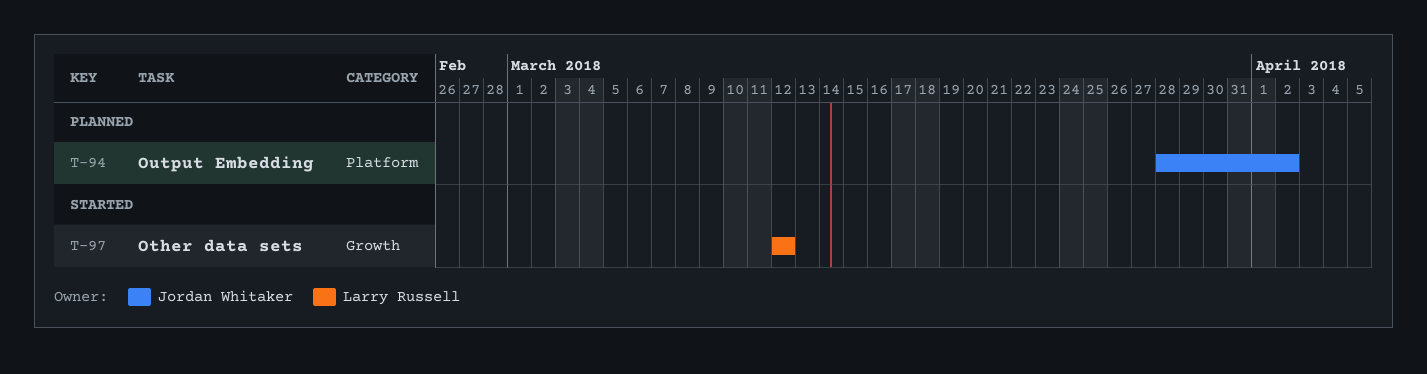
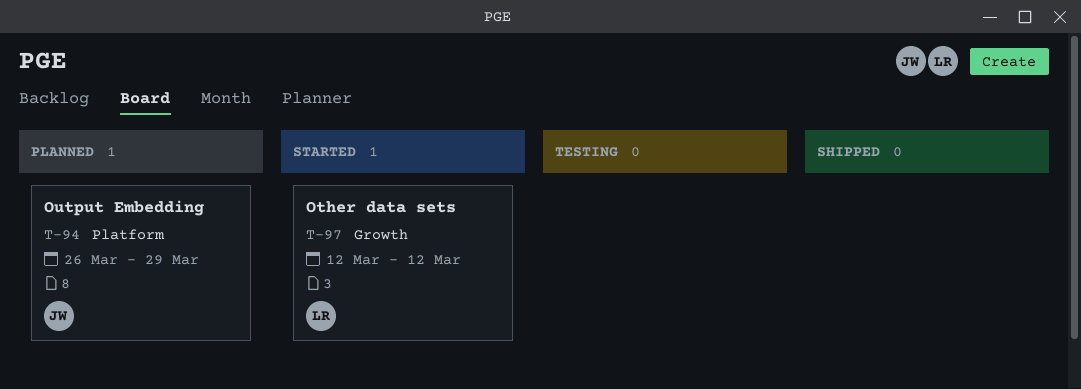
T-94, start: Mar 28 -> Mar 26
T-94, due: Apr 2 -> Mar 29

